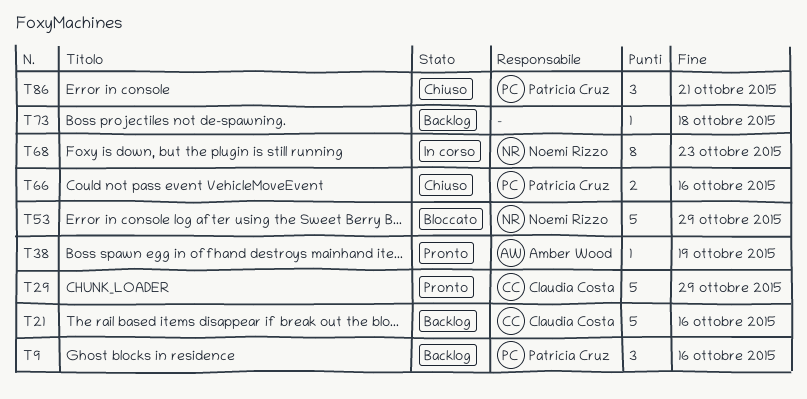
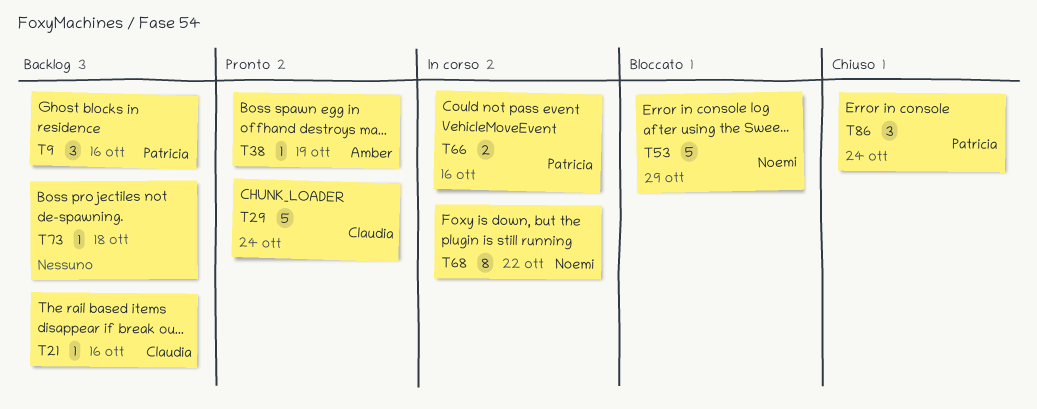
T21, estimate: 5 -> 1
T29, due: Oct 29 -> Oct 24
T66, status: Chiuso -> In corso
T68, due: Oct 23 -> Oct 22
T86, due: Oct 21 -> Oct 24

